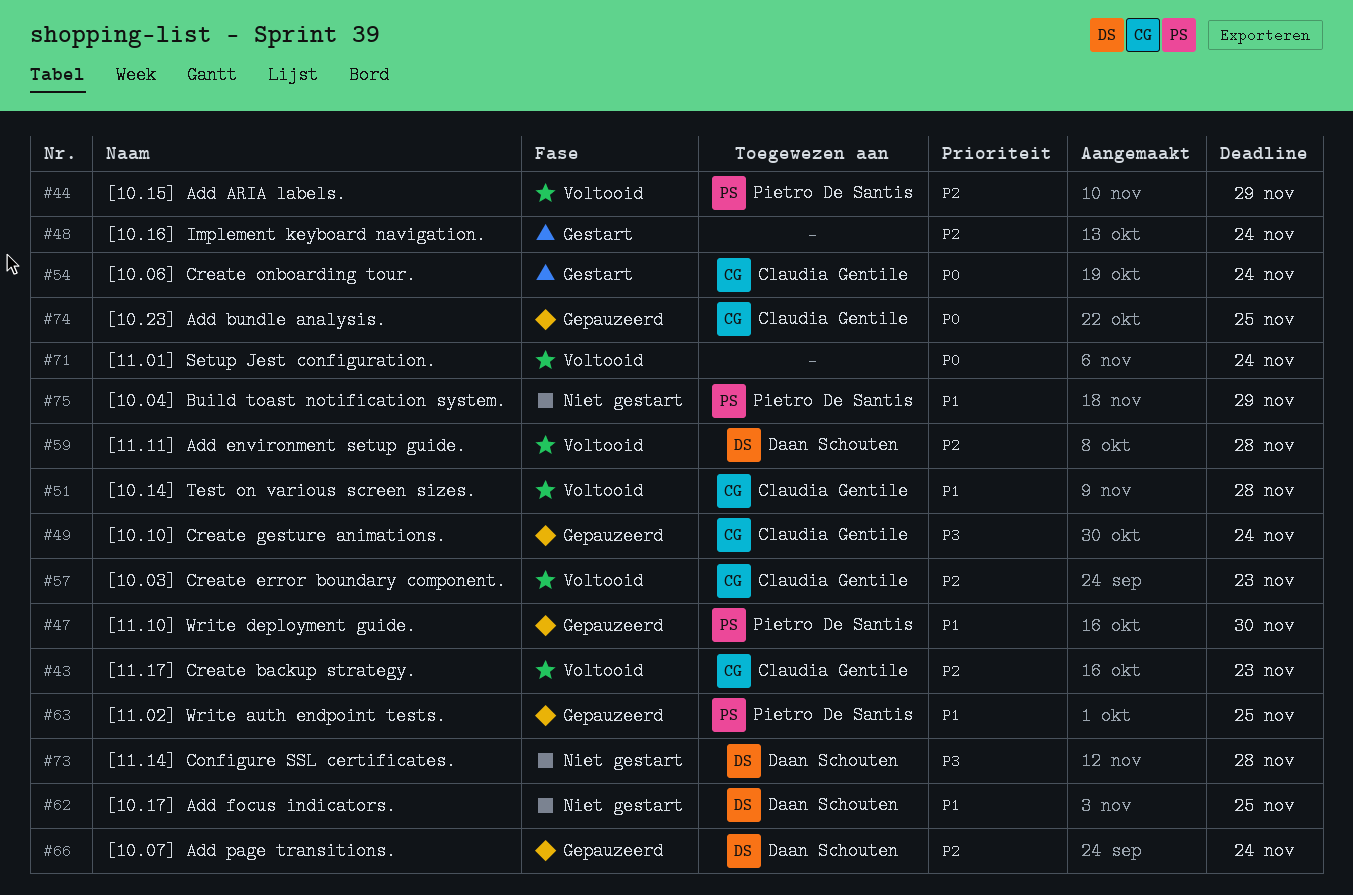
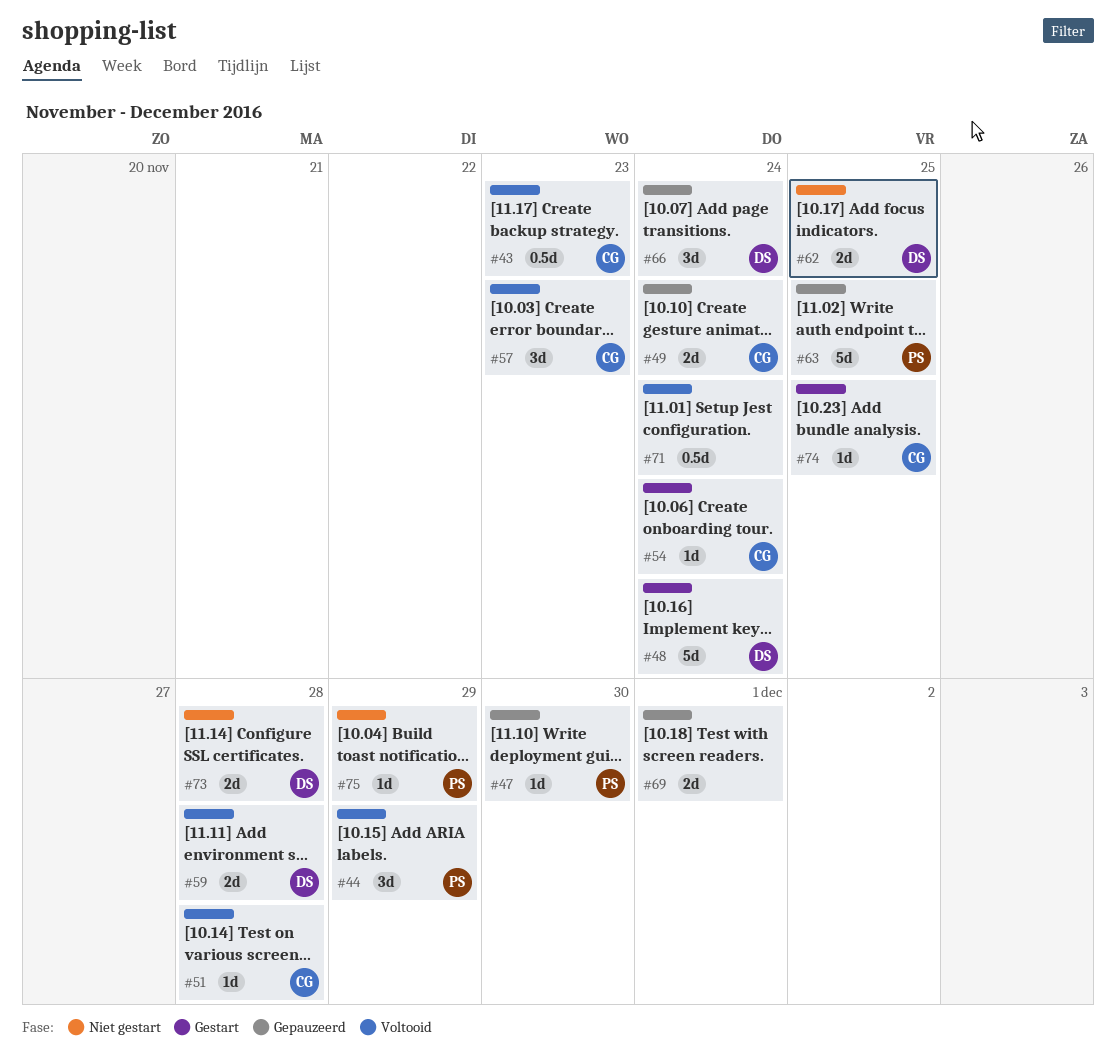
#48, owner: none -> Daan Schouten
#69: none -> present
#74, status: Gepauzeerd -> Gestart

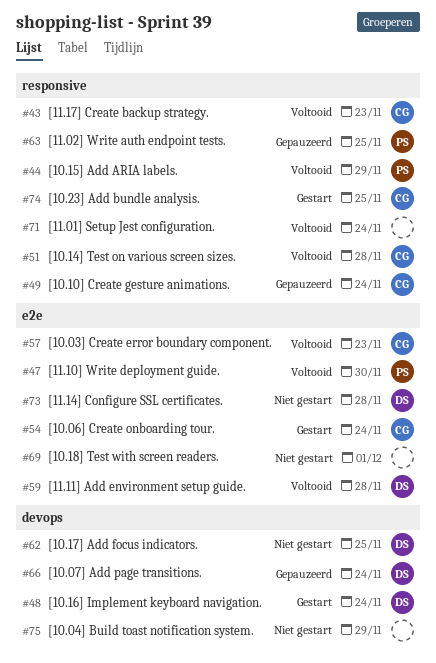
#47, status: Gepauzeerd -> Voltooid
#69, status: Gepauzeerd -> Niet gestart
#75, owner: PS -> none

